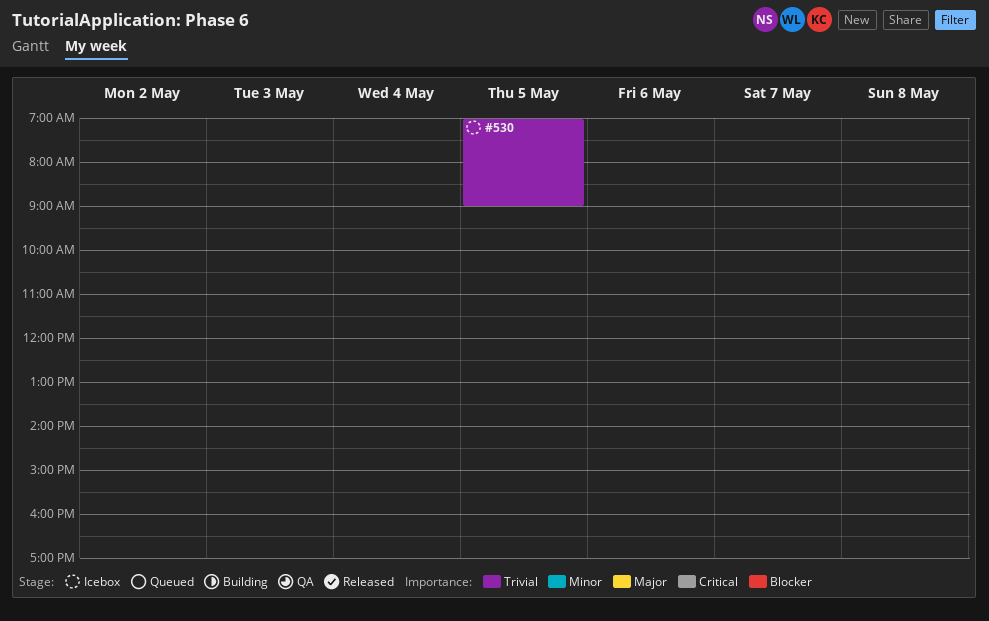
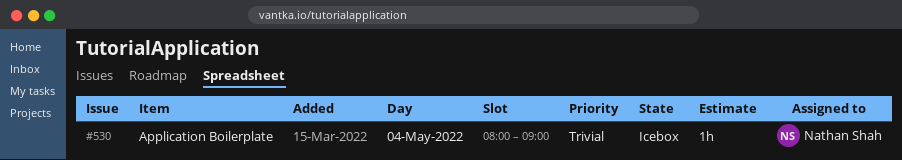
#530, day: May 5 -> May 4
#530, begins: 07:00 -> 08:00

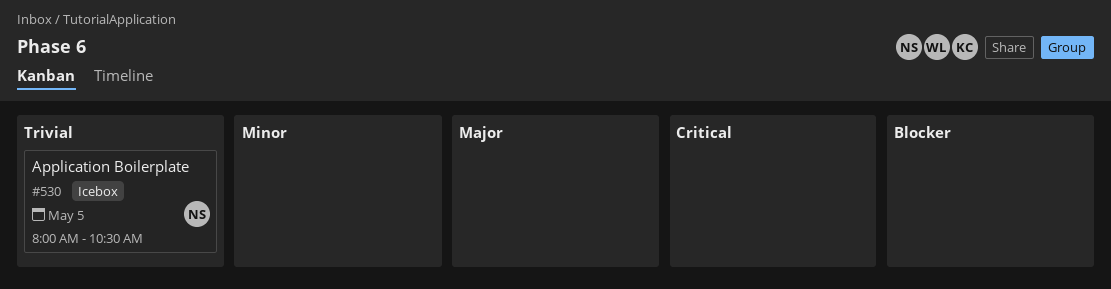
#530, day: May 4 -> May 5
#530, ends: 09:00 -> 10:30

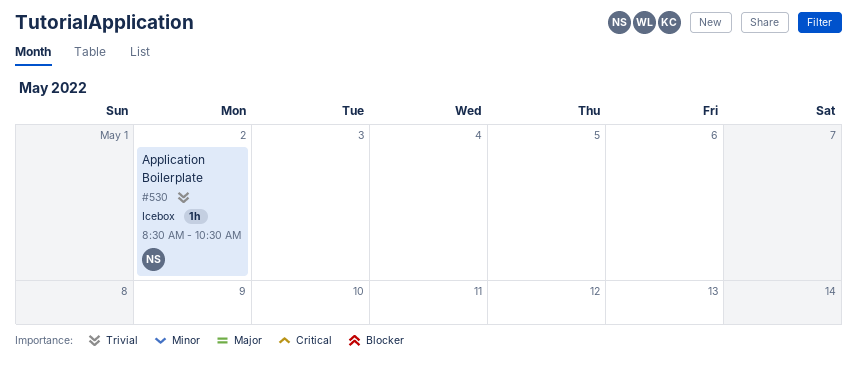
#530, day: May 5 -> May 2
#530, begins: 08:00 -> 08:30

